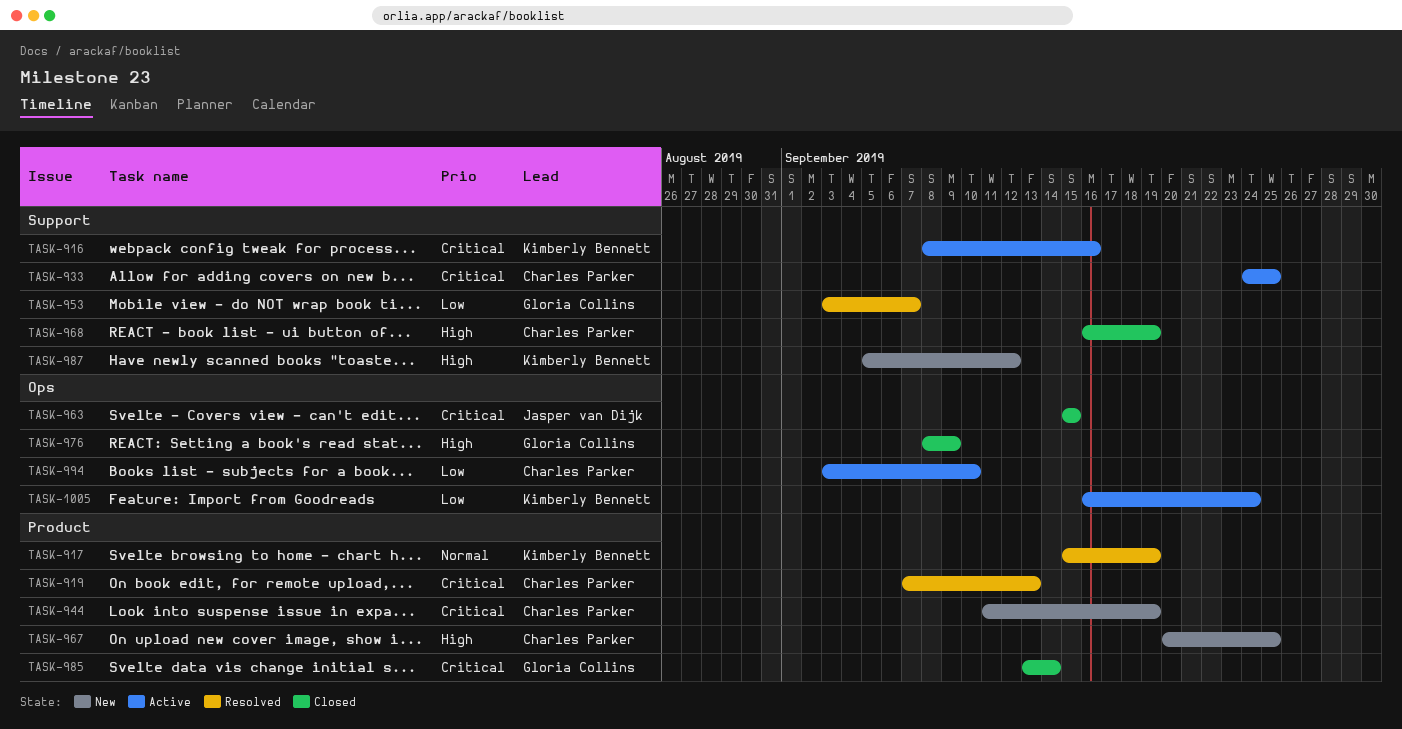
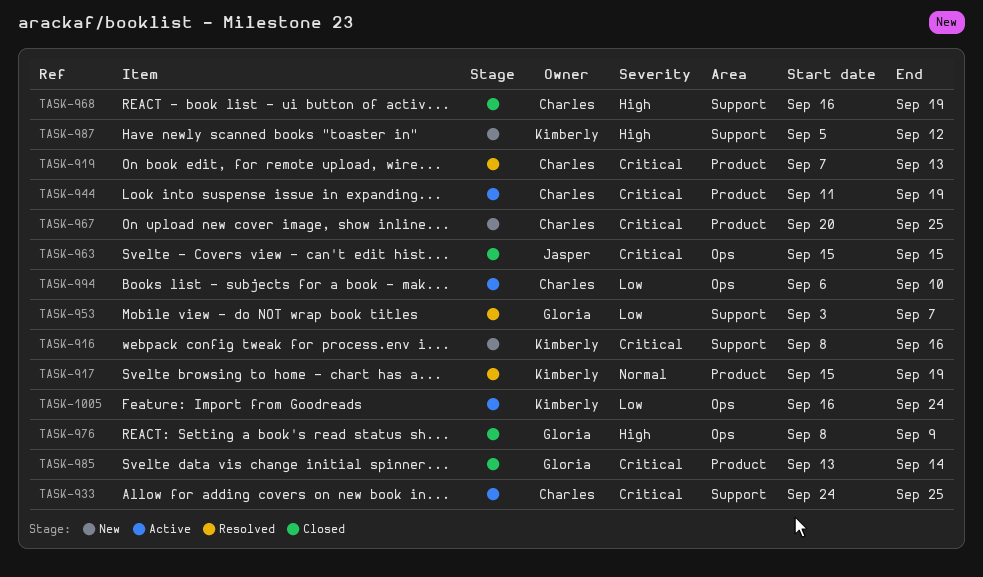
TASK-916, status: Active -> New
TASK-944, status: New -> Active
TASK-967, priority: High -> Critical
TASK-994, start: Sep 3 -> Sep 6

